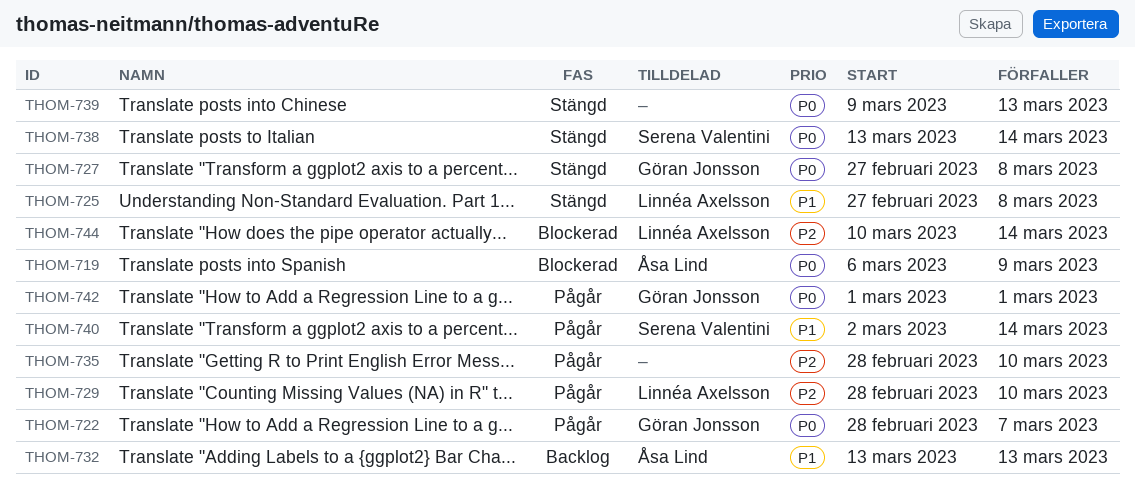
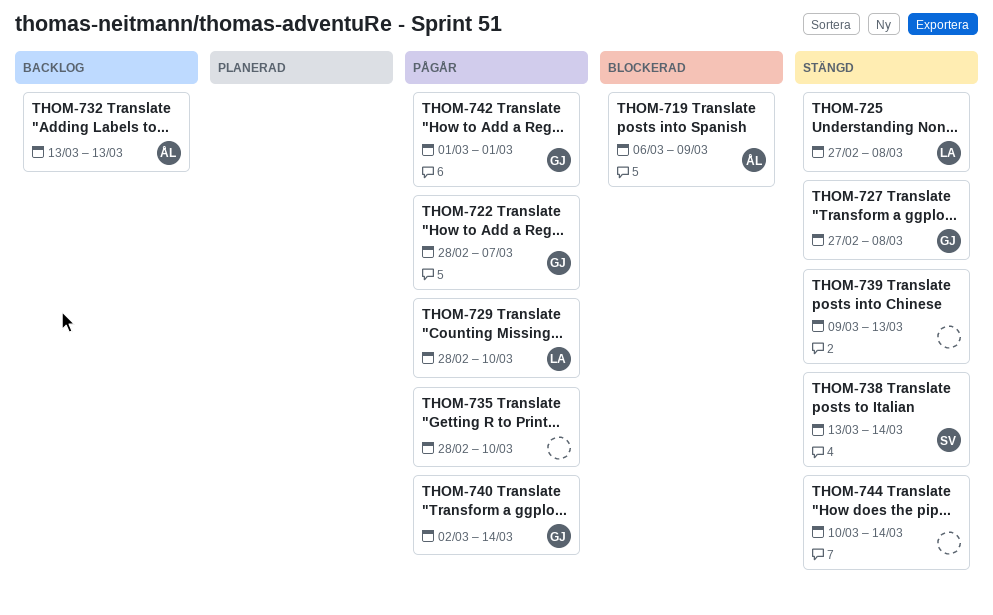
THOM-740, owner: Serena Valentini -> Göran Jonsson
THOM-744, status: Blockerad -> Stängd
THOM-744, owner: Linnéa Axelsson -> none

